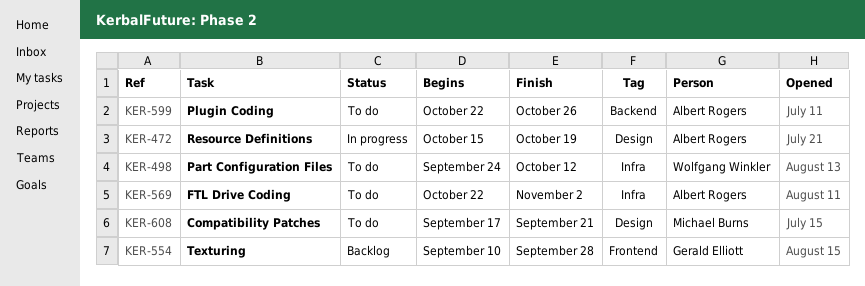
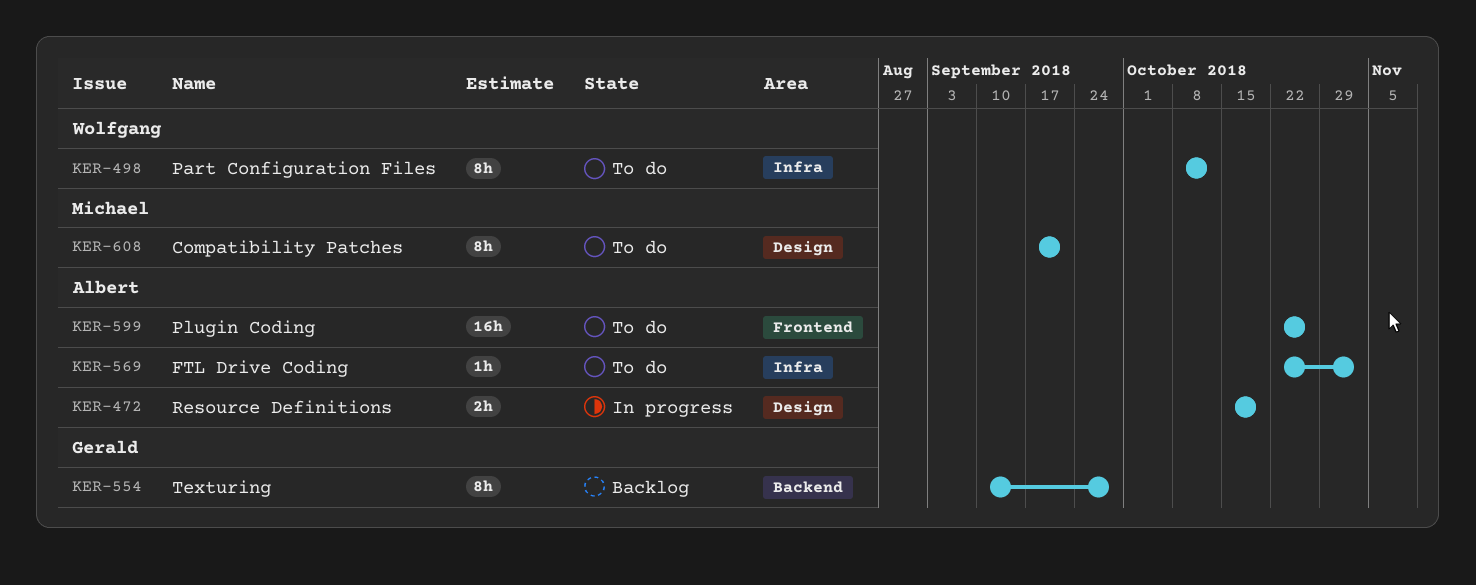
KER-498, start: Sep 24 -> Oct 8
KER-554, label: Frontend -> Backend
KER-599, label: Backend -> Frontend

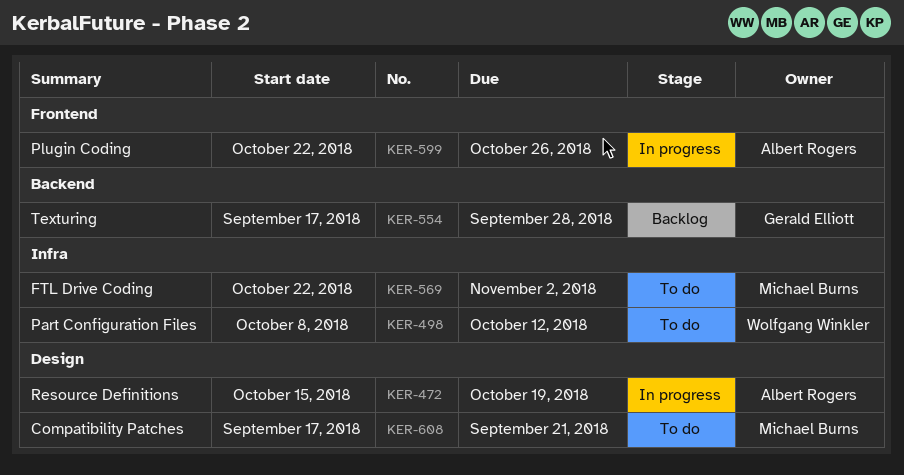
KER-554, start: Sep 10 -> Sep 17
KER-569, owner: Albert Rogers -> Michael Burns
KER-599, status: To do -> In progress

